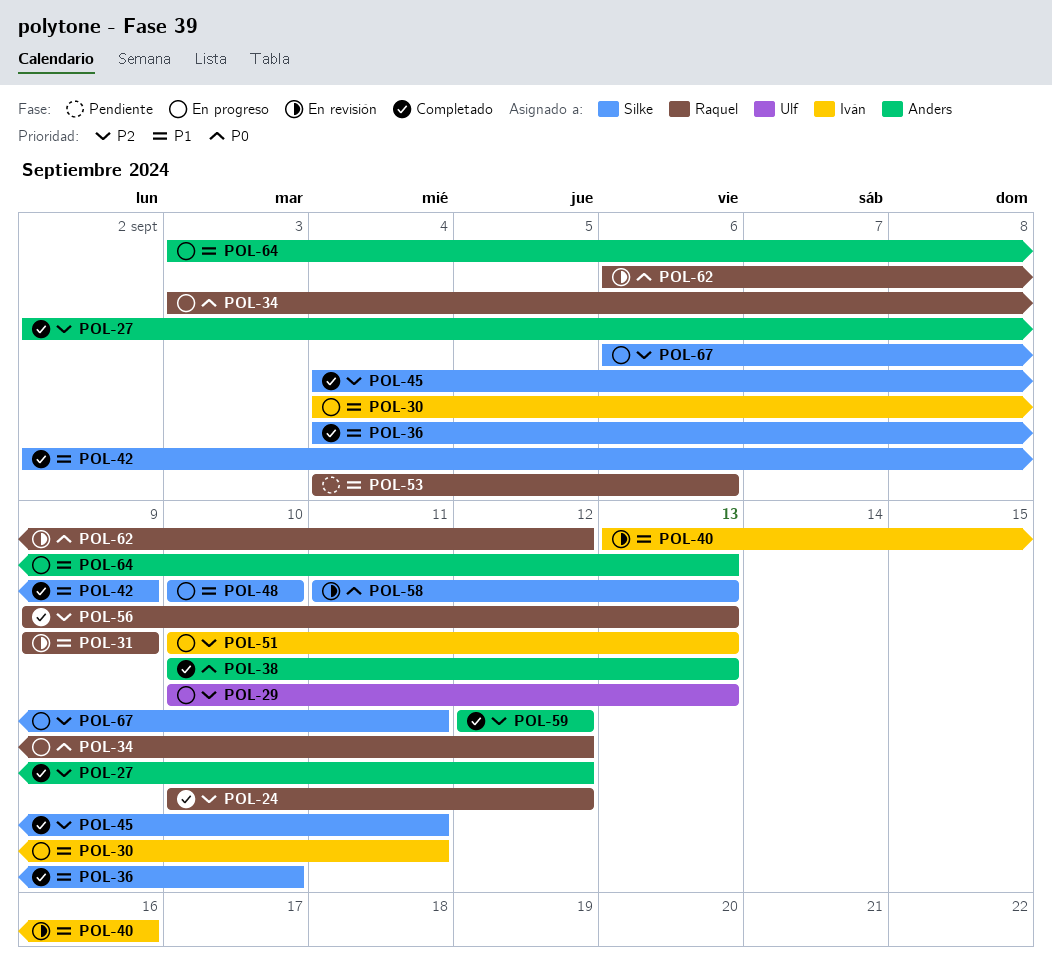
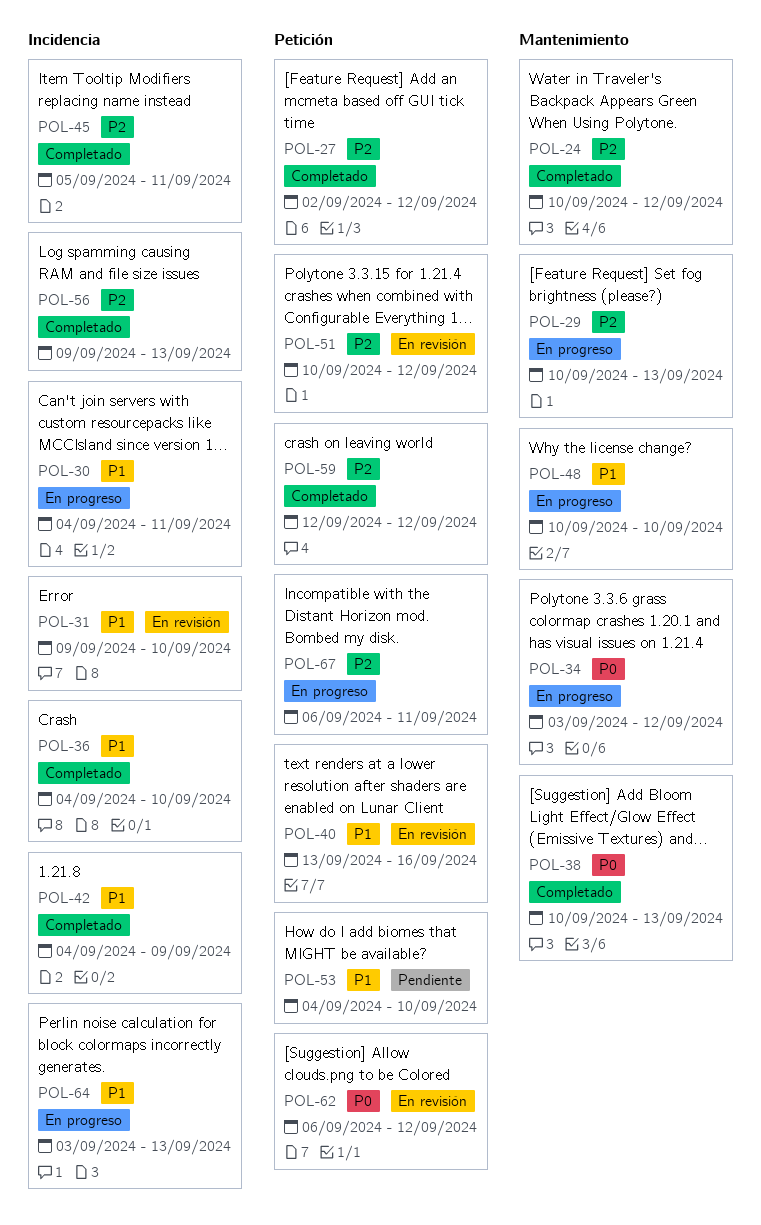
POL-31, due: Sep 9 -> Sep 10
POL-42, start: Sep 2 -> Sep 4
POL-45, start: Sep 4 -> Sep 5
POL-51, status: En progreso -> En revisión
POL-51, due: Sep 13 -> Sep 12
POL-53, due: Sep 6 -> Sep 10
POL-58: present -> none

